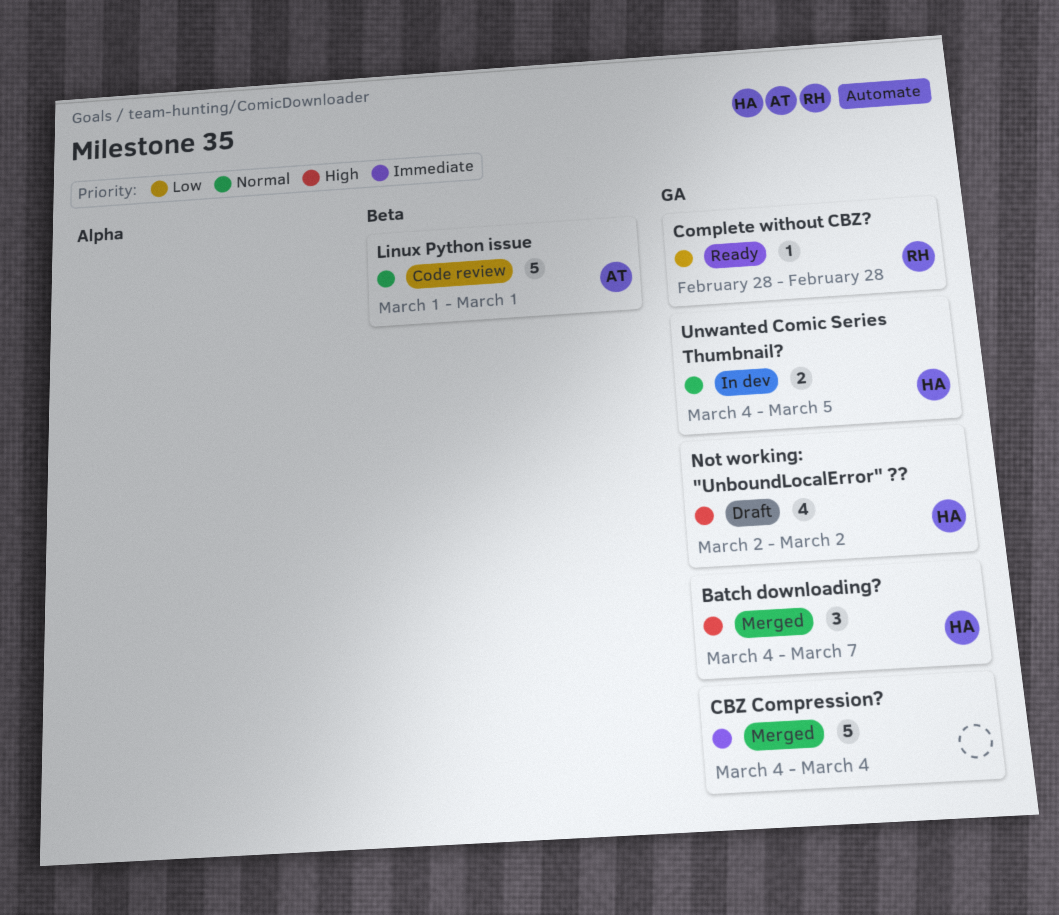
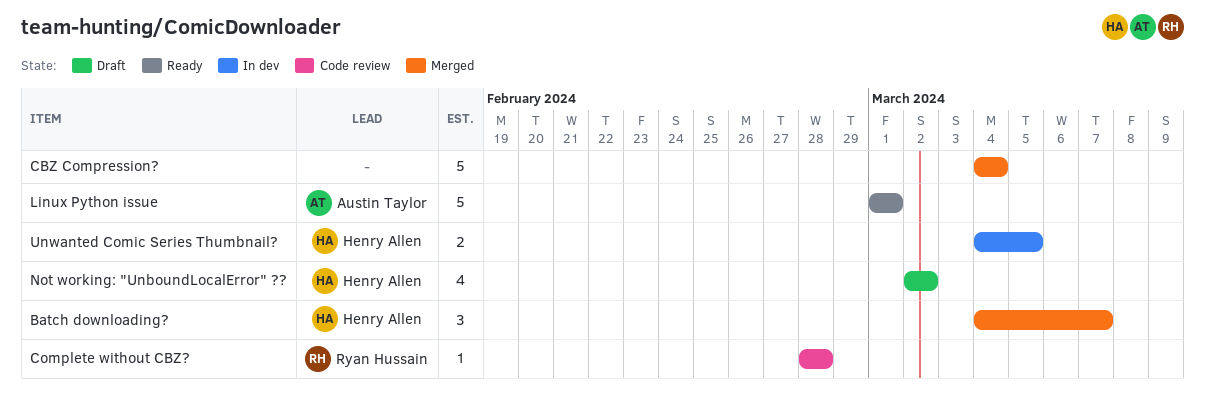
Complete without CBZ?, status: Ready -> Code review
Linux Python issue, status: Code review -> Ready

